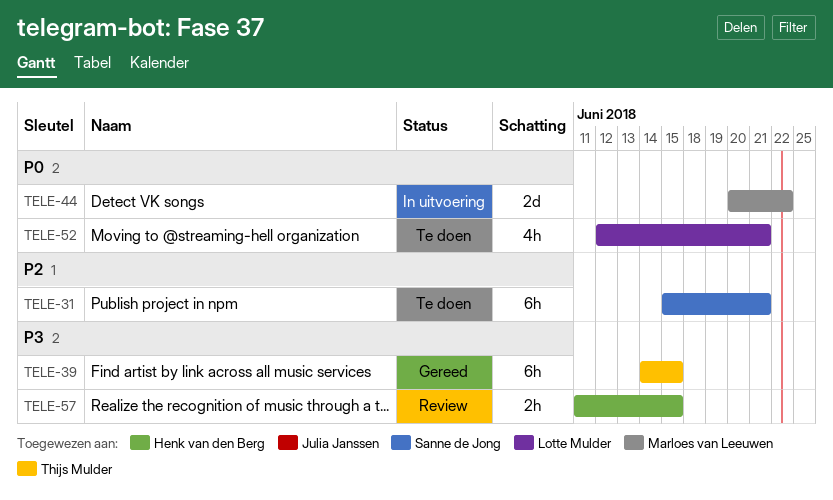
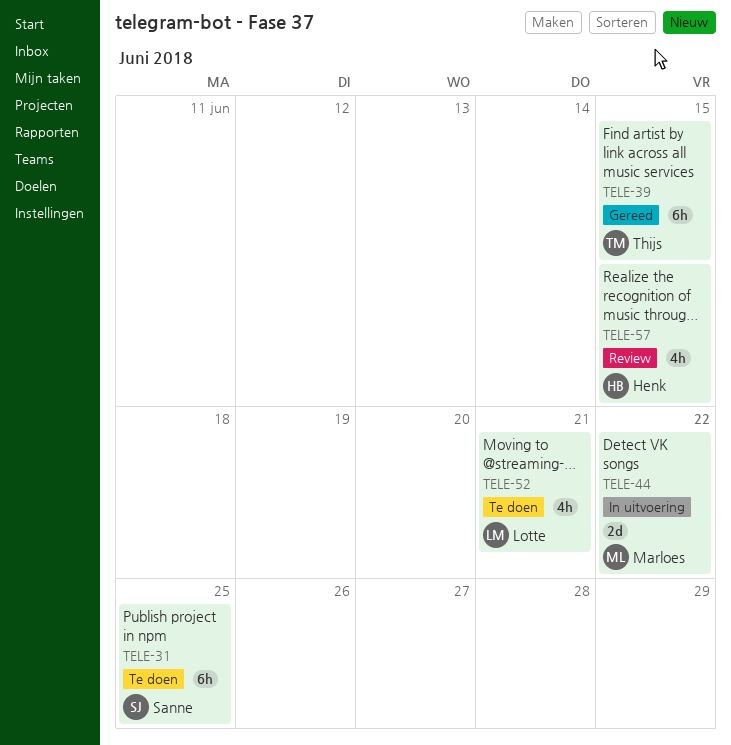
TELE-31, due: Jun 21 -> Jun 25
TELE-57, estimate: 2h -> 4h

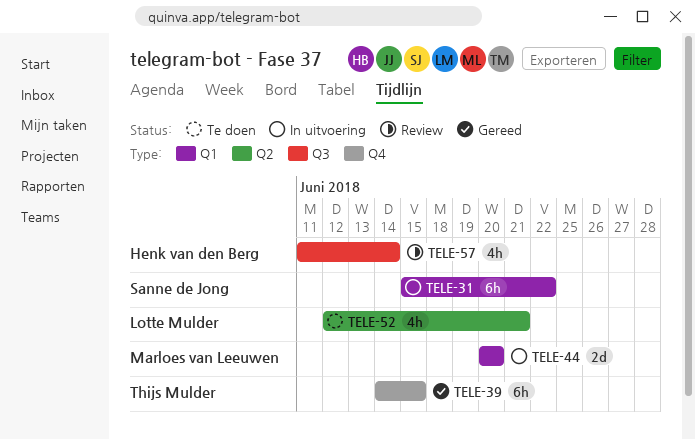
TELE-31, status: Te doen -> In uitvoering
TELE-31, due: Jun 25 -> Jun 22
TELE-44, due: Jun 22 -> Jun 20
TELE-57, due: Jun 15 -> Jun 14

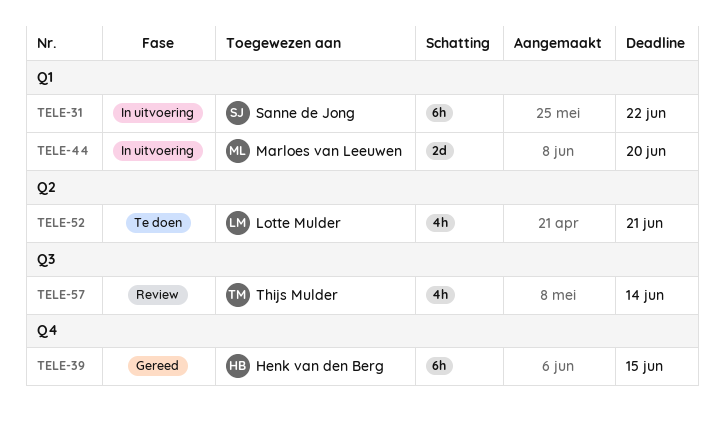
TELE-39, owner: Thijs Mulder -> Henk van den Berg
TELE-57, owner: Henk van den Berg -> Thijs Mulder

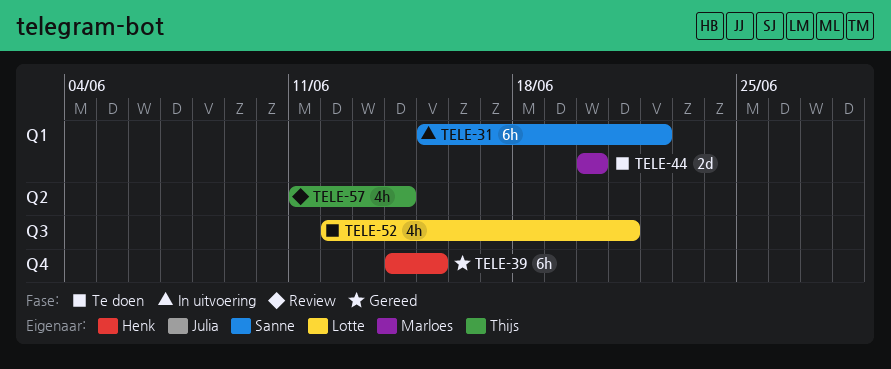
TELE-44, status: In uitvoering -> Te doen
TELE-52, label: Q2 -> Q3
TELE-57, label: Q3 -> Q2

